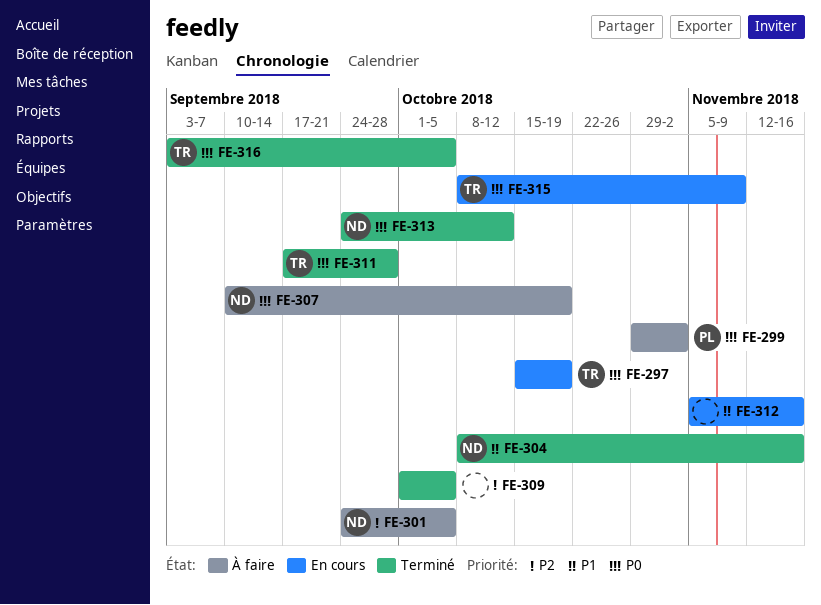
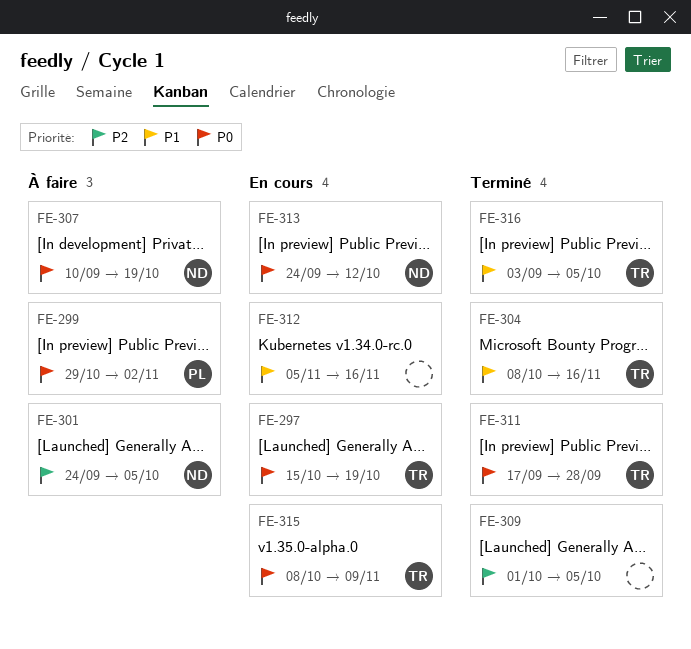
FE-304, owner: ND -> TR
FE-313, status: Terminé -> En cours
FE-316, priority: P0 -> P1

